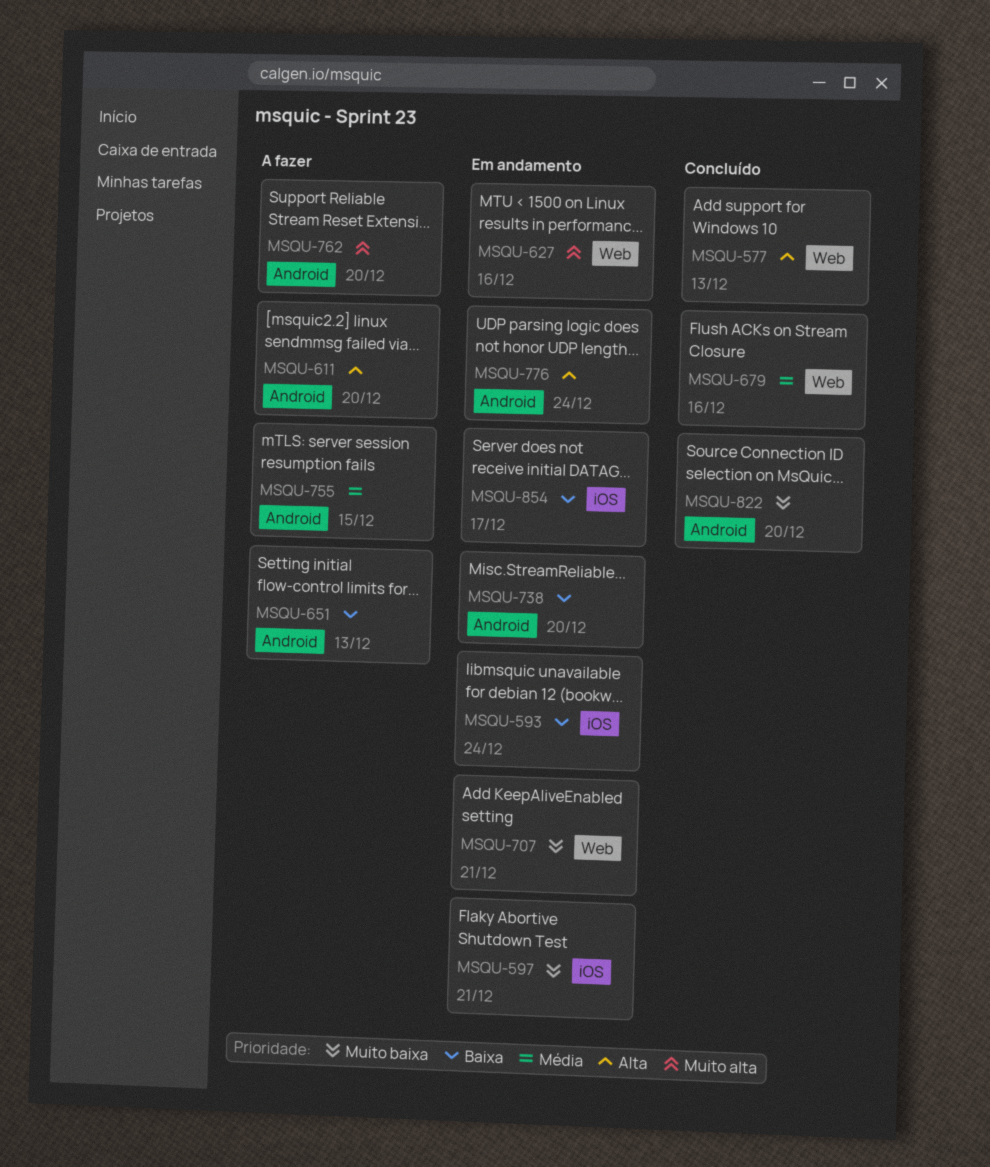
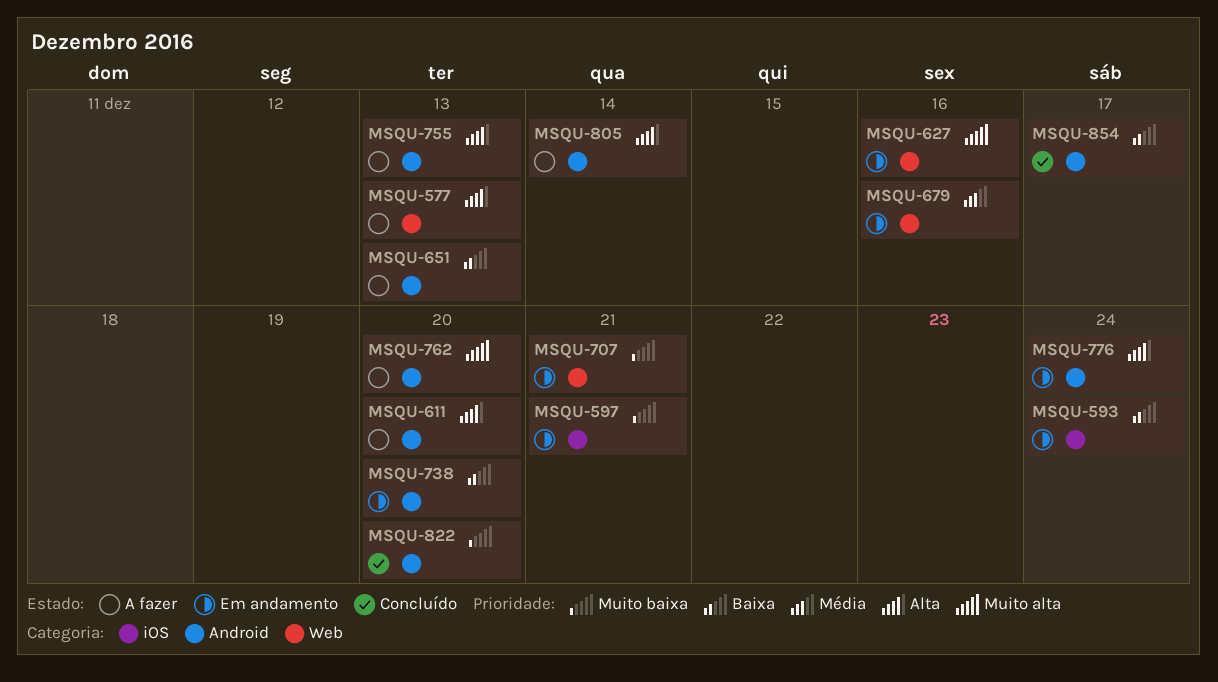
MSQU-577, status: Concluído -> A fazer
MSQU-679, status: Concluído -> Em andamento
MSQU-755, priority: Média -> Alta
MSQU-755, due: Dec 15 -> Dec 13
MSQU-805: none -> present
MSQU-854, status: Em andamento -> Concluído
MSQU-854, label: iOS -> Android

